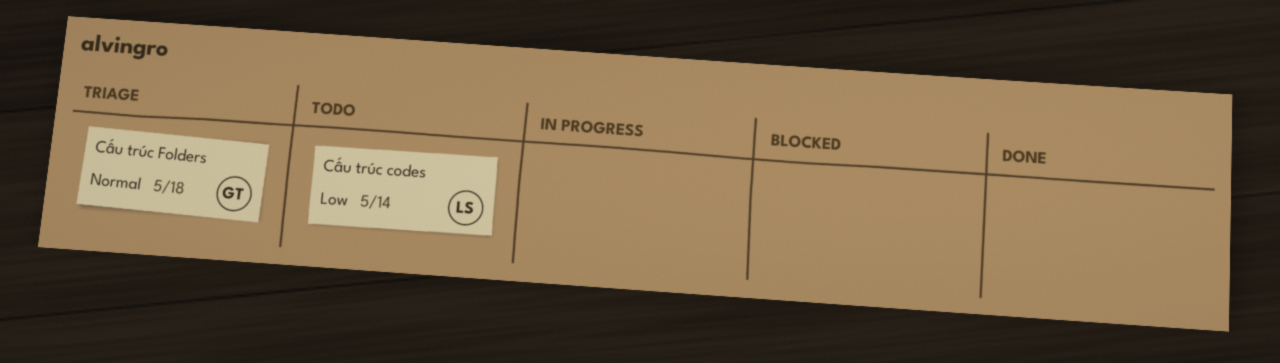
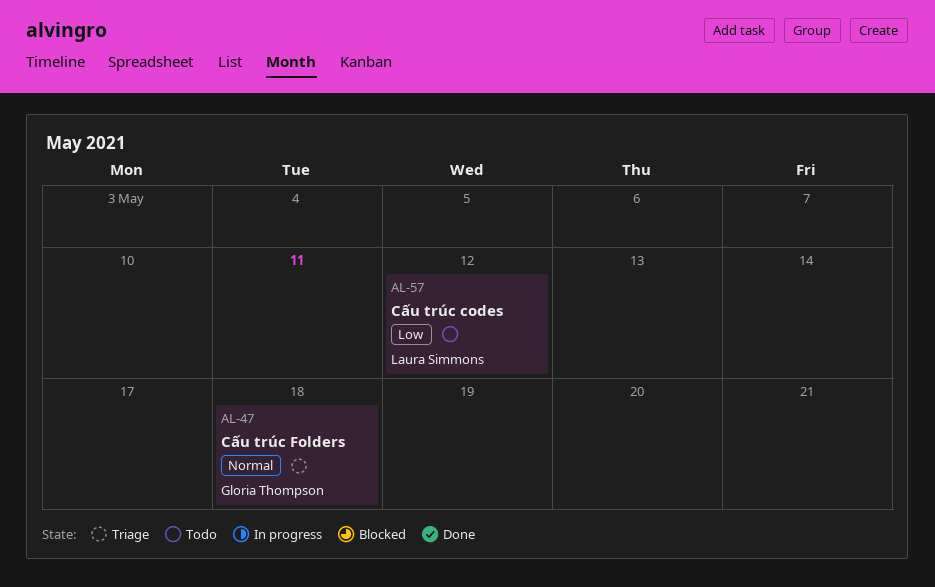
Cấu trúc codes, due: May 14 -> May 12

